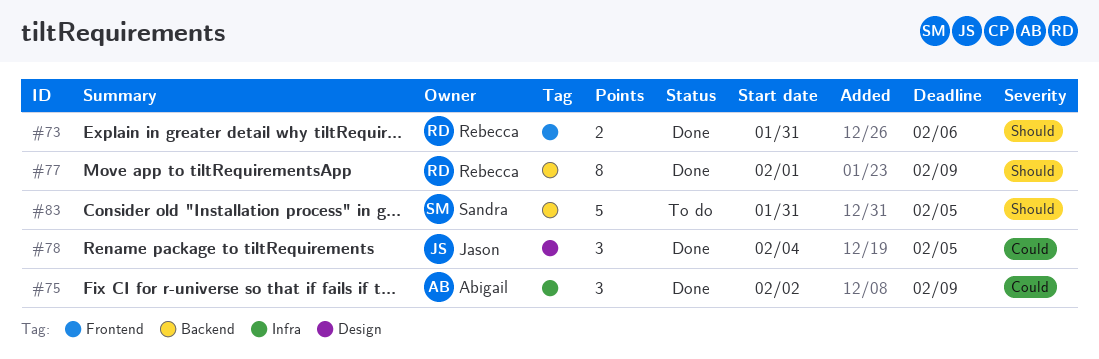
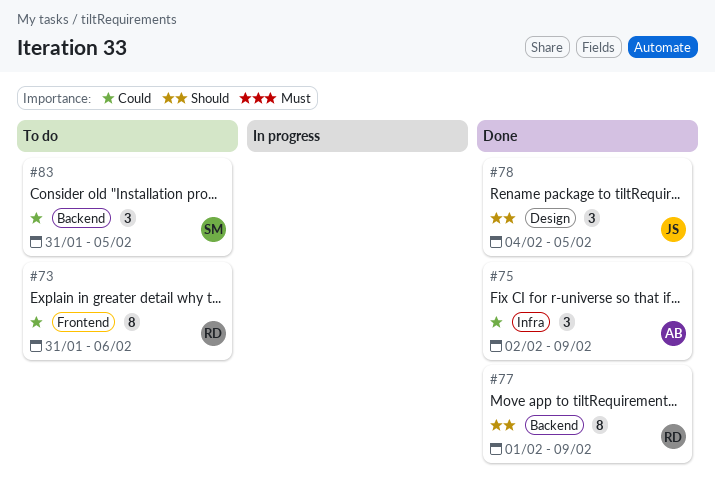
#73, status: Done -> To do
#73, priority: Should -> Could
#73, estimate: 2 -> 8
#78, priority: Could -> Should
#83, priority: Should -> Could
#83, estimate: 5 -> 3

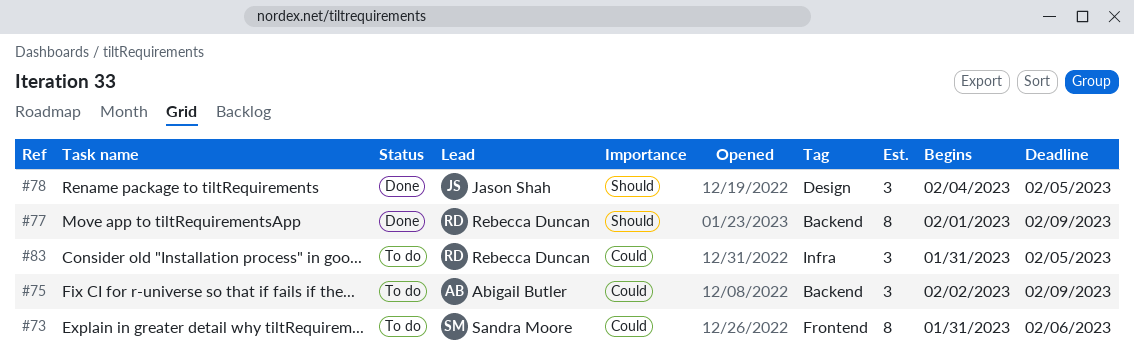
#73, owner: Rebecca Duncan -> Sandra Moore
#75, status: Done -> To do
#75, label: Infra -> Backend
#83, owner: Sandra Moore -> Rebecca Duncan
#83, label: Backend -> Infra

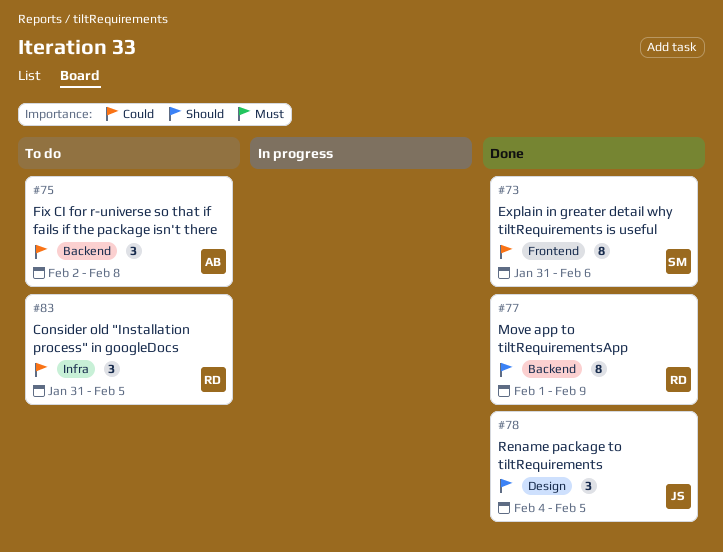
#73, status: To do -> Done
#75, due: Feb 9 -> Feb 8

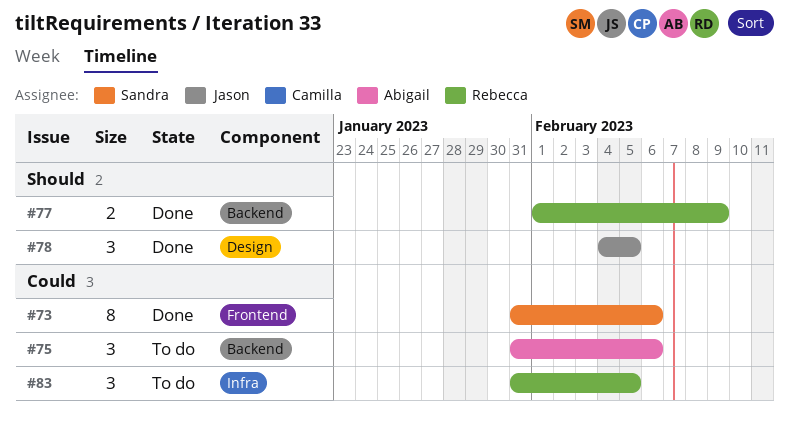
#75, start: Feb 2 -> Jan 31
#75, due: Feb 8 -> Feb 6
#77, estimate: 8 -> 2

